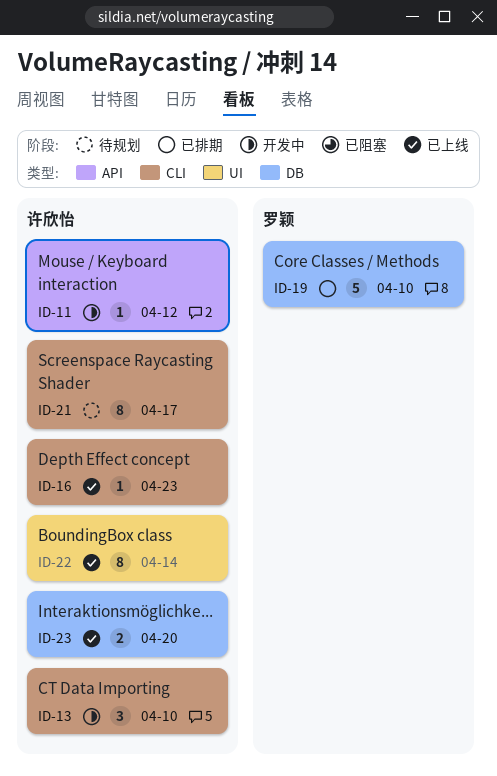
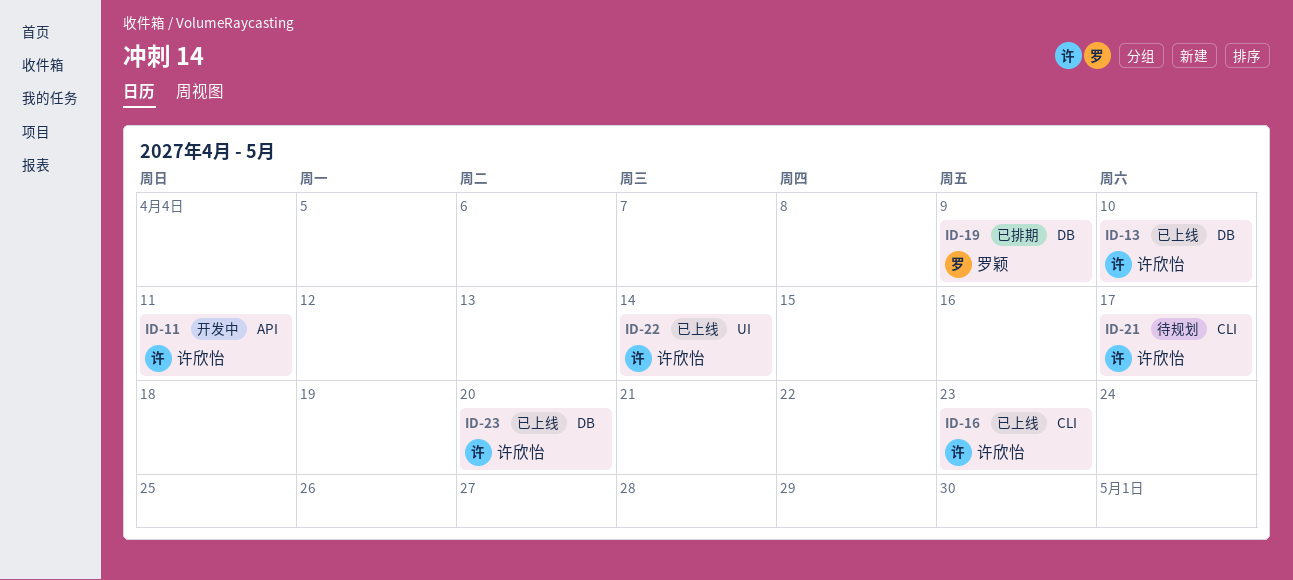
ID-11, due: Apr 12 -> Apr 11
ID-13, status: 开发中 -> 已上线
ID-13, label: CLI -> DB
ID-19, due: Apr 10 -> Apr 9

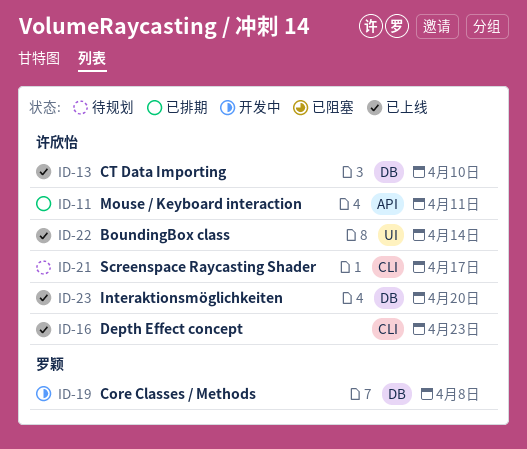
ID-11, status: 开发中 -> 已排期
ID-19, status: 已排期 -> 开发中
ID-19, due: Apr 9 -> Apr 8

